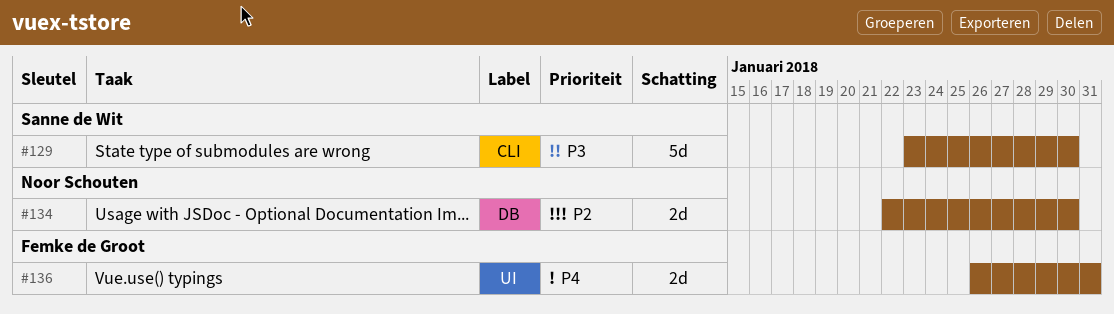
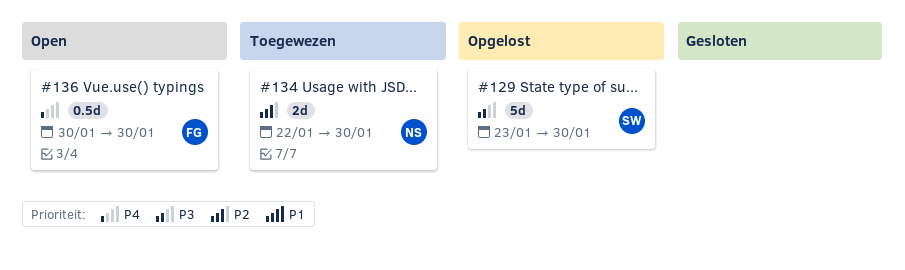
#136, estimate: 2d -> 0.5d
#136, start: Jan 26 -> Jan 30
#136, due: Jan 31 -> Jan 30

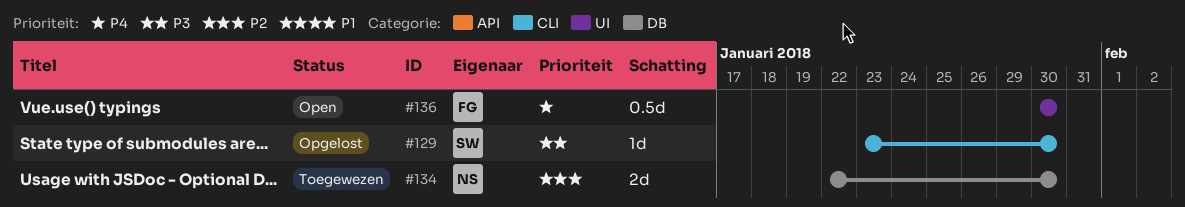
#129, estimate: 5d -> 1d

